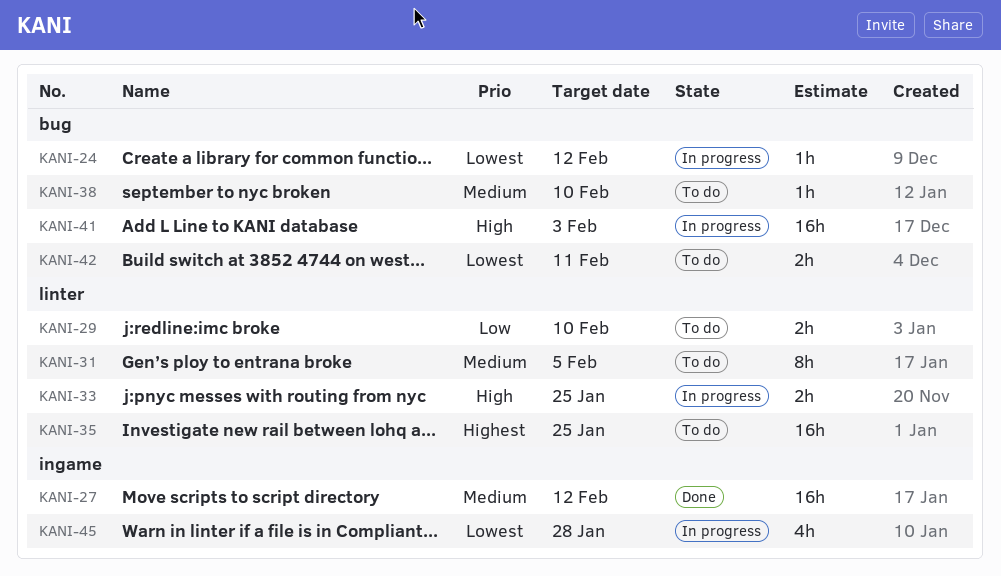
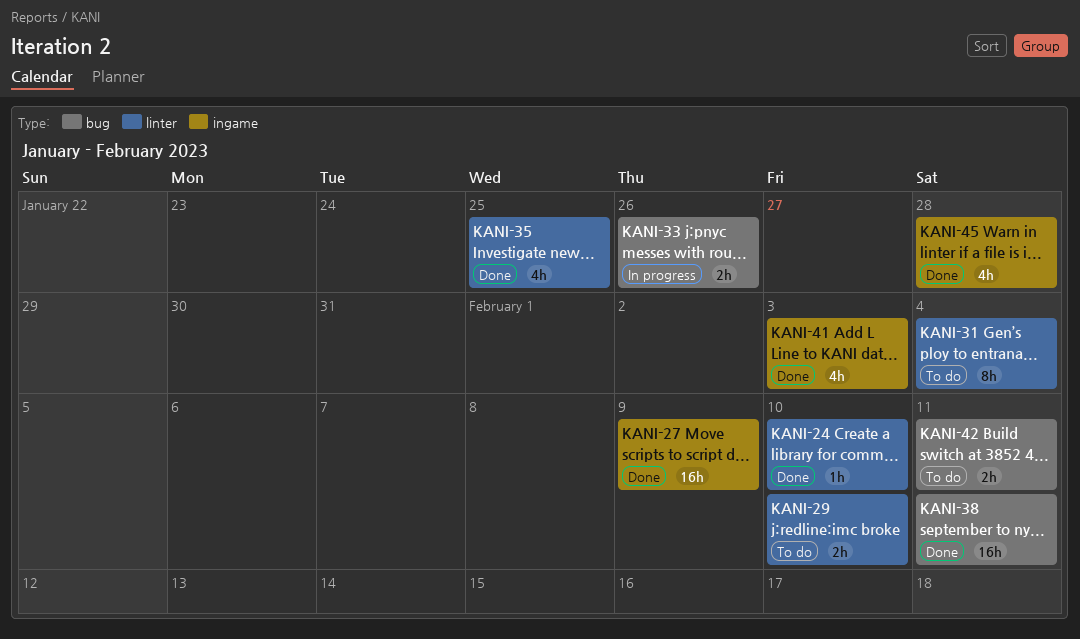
KANI-24, status: In progress -> Done
KANI-24, label: bug -> linter
KANI-24, due: Feb 12 -> Feb 10
KANI-27, due: Feb 12 -> Feb 9
KANI-31, due: Feb 5 -> Feb 4
KANI-33, label: linter -> bug
KANI-33, due: Jan 25 -> Jan 26
KANI-35, status: To do -> Done
KANI-35, estimate: 16h -> 4h
KANI-38, status: To do -> Done
KANI-38, estimate: 1h -> 16h
KANI-38, due: Feb 10 -> Feb 11
KANI-41, status: In progress -> Done
KANI-41, label: bug -> ingame
KANI-41, estimate: 16h -> 4h
KANI-45, status: In progress -> Done

